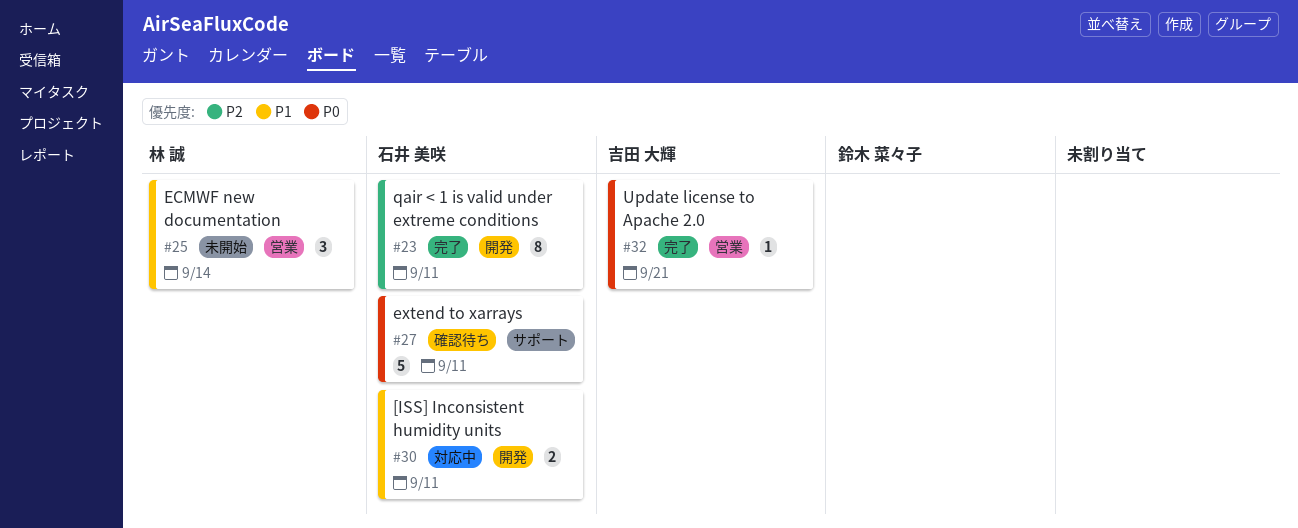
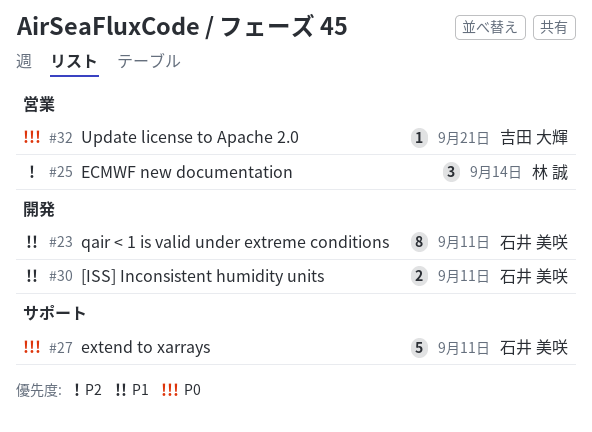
#23, priority: P2 -> P1
#25, priority: P1 -> P2

